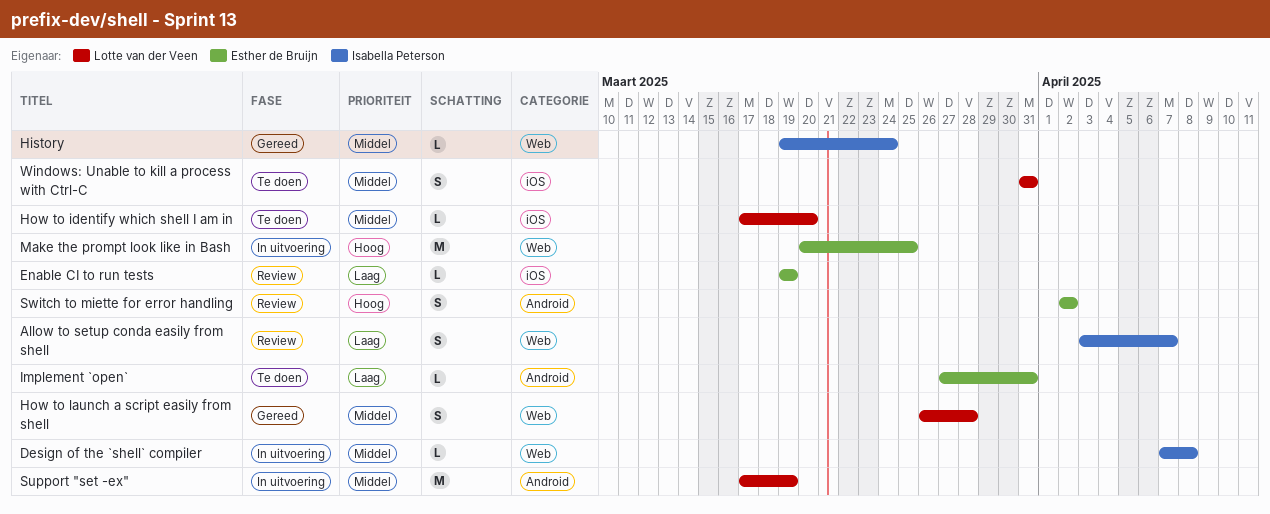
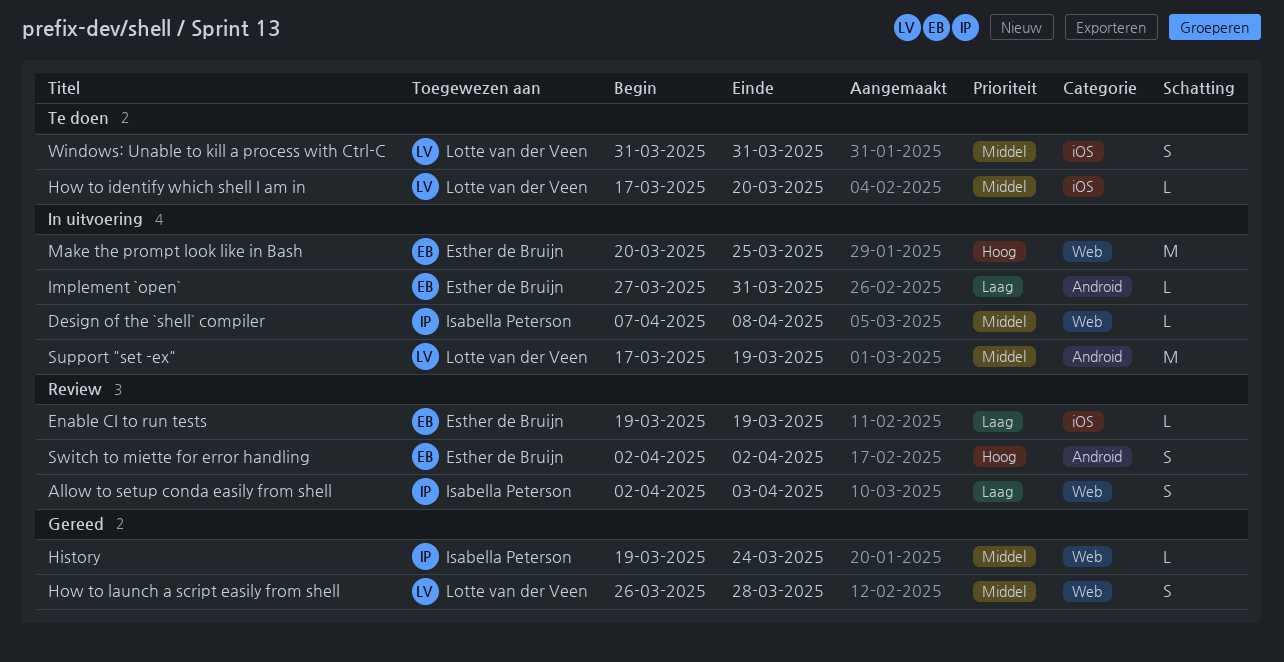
Allow to setup conda easily from shell, start: Apr 3 -> Apr 2
Allow to setup conda easily from shell, due: Apr 7 -> Apr 3
Implement `open`, status: Te doen -> In uitvoering

